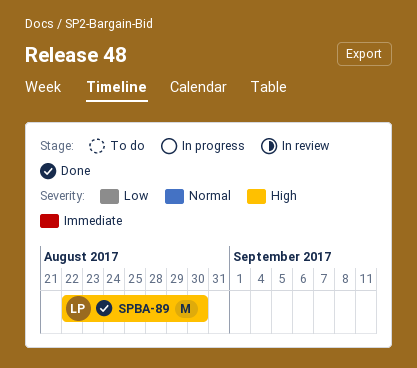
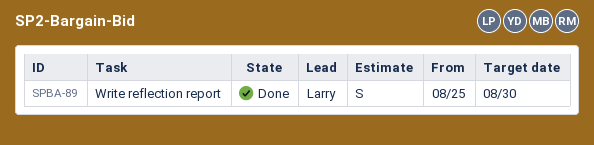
SPBA-89, estimate: M -> S
SPBA-89, start: Aug 22 -> Aug 25

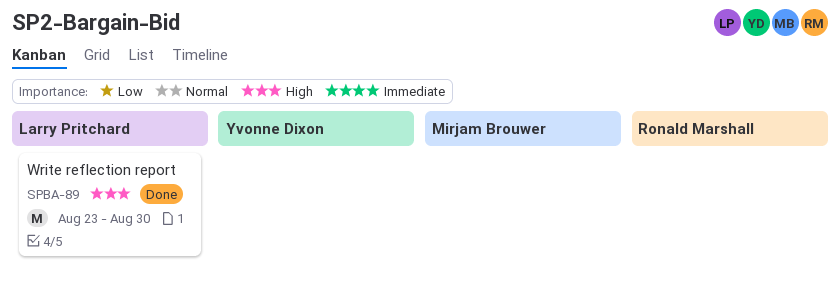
SPBA-89, estimate: S -> M
SPBA-89, start: Aug 25 -> Aug 23

